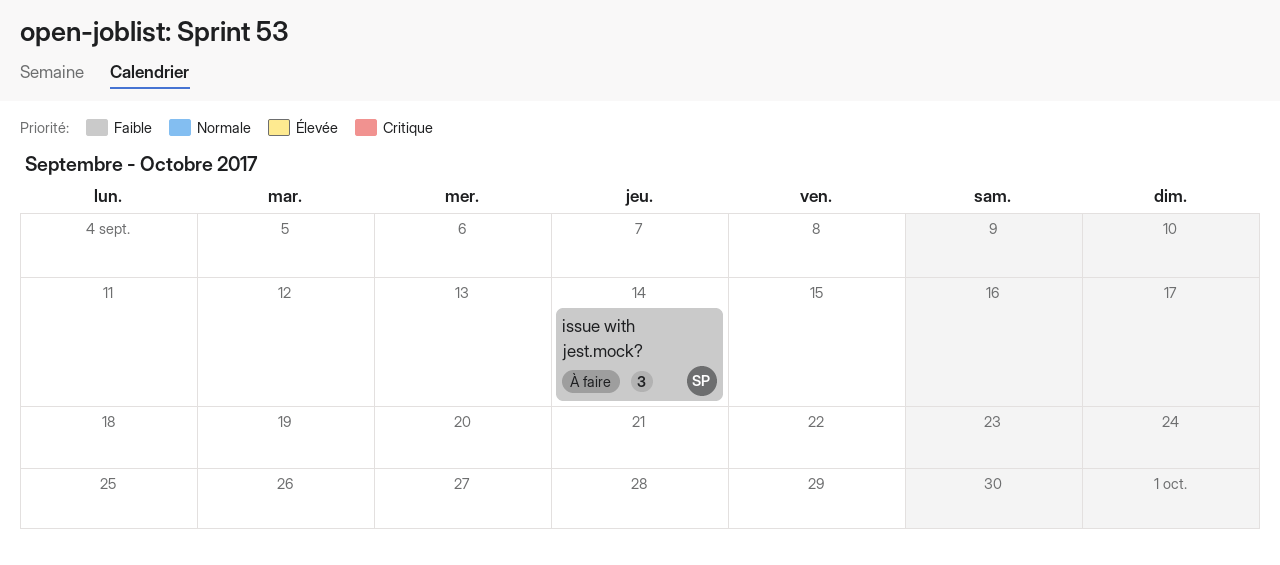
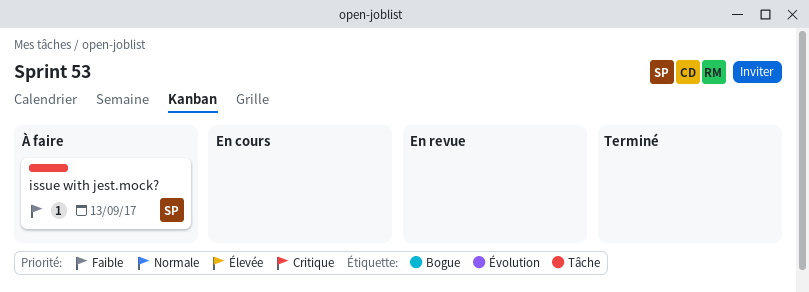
issue with jest.mock?, estimate: 3 -> 1
issue with jest.mock?, due: Sep 14 -> Sep 13

